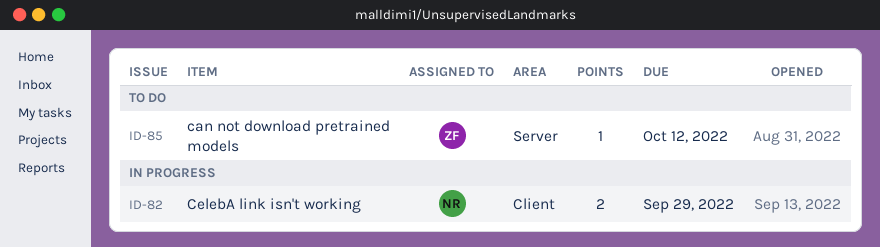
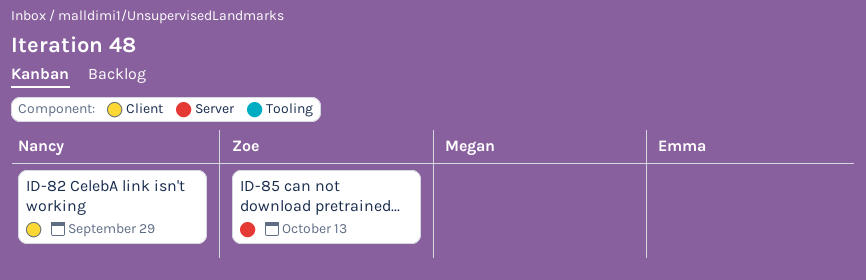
ID-85, due: Oct 12 -> Oct 13

